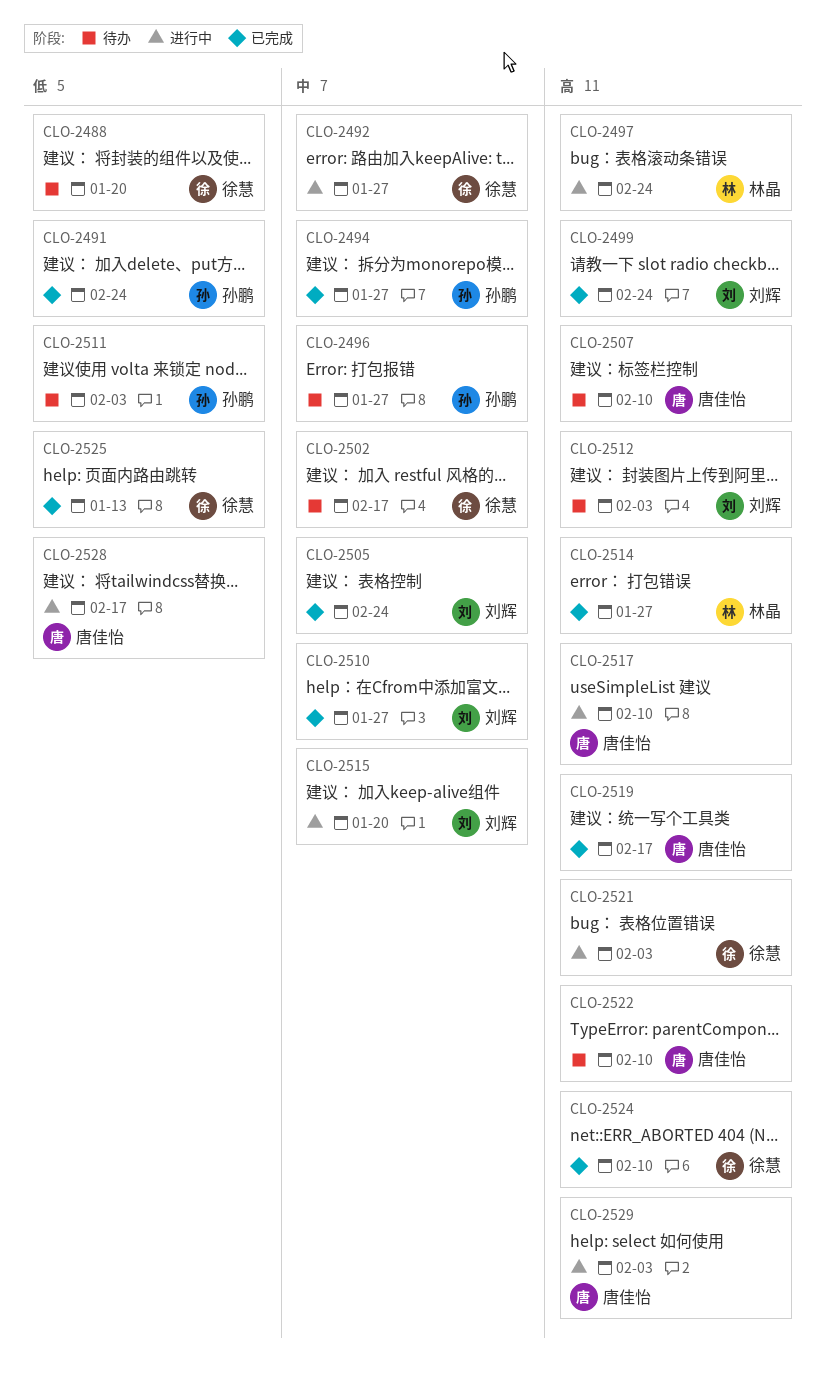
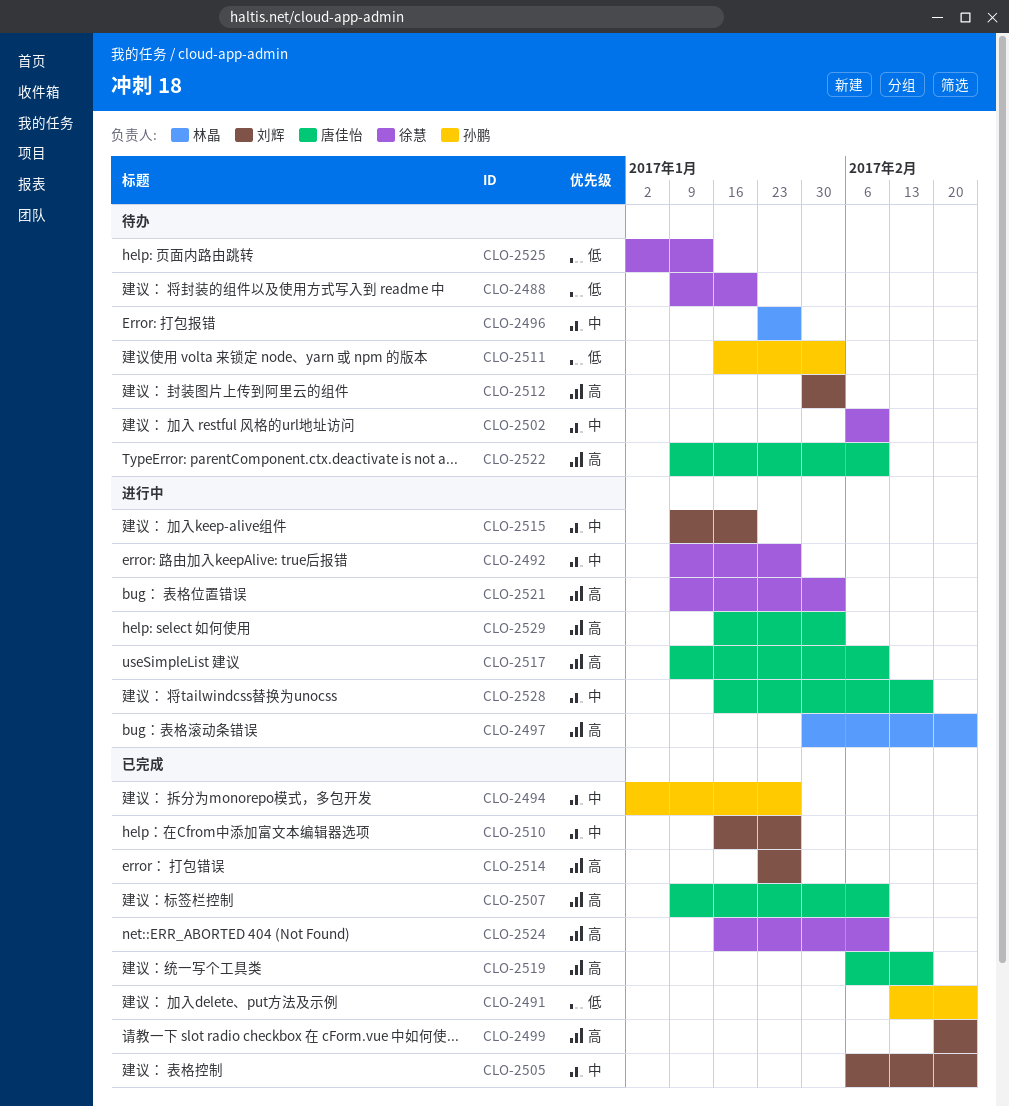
CLO-2496, owner: 孙鹏 -> 林晶
CLO-2502, due: Feb 17 -> Feb 10
CLO-2507, status: 待办 -> 已完成
CLO-2514, owner: 林晶 -> 刘辉
CLO-2525, status: 已完成 -> 待办
CLO-2528, priority: 低 -> 中

